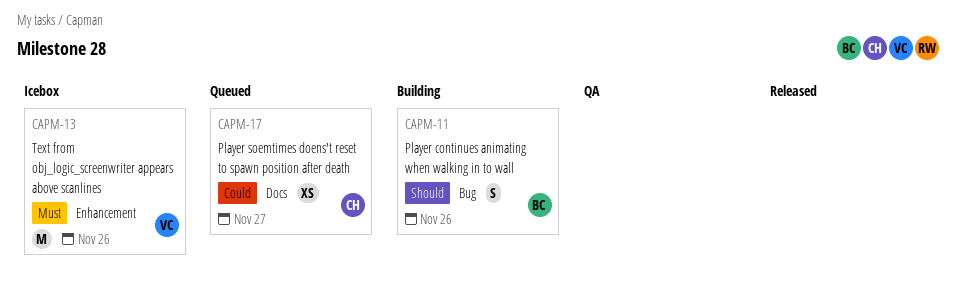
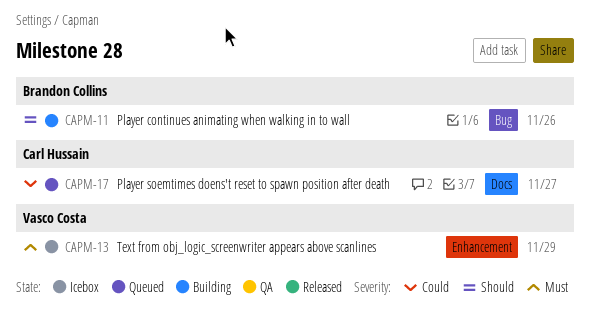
CAPM-13, due: Nov 26 -> Nov 29

